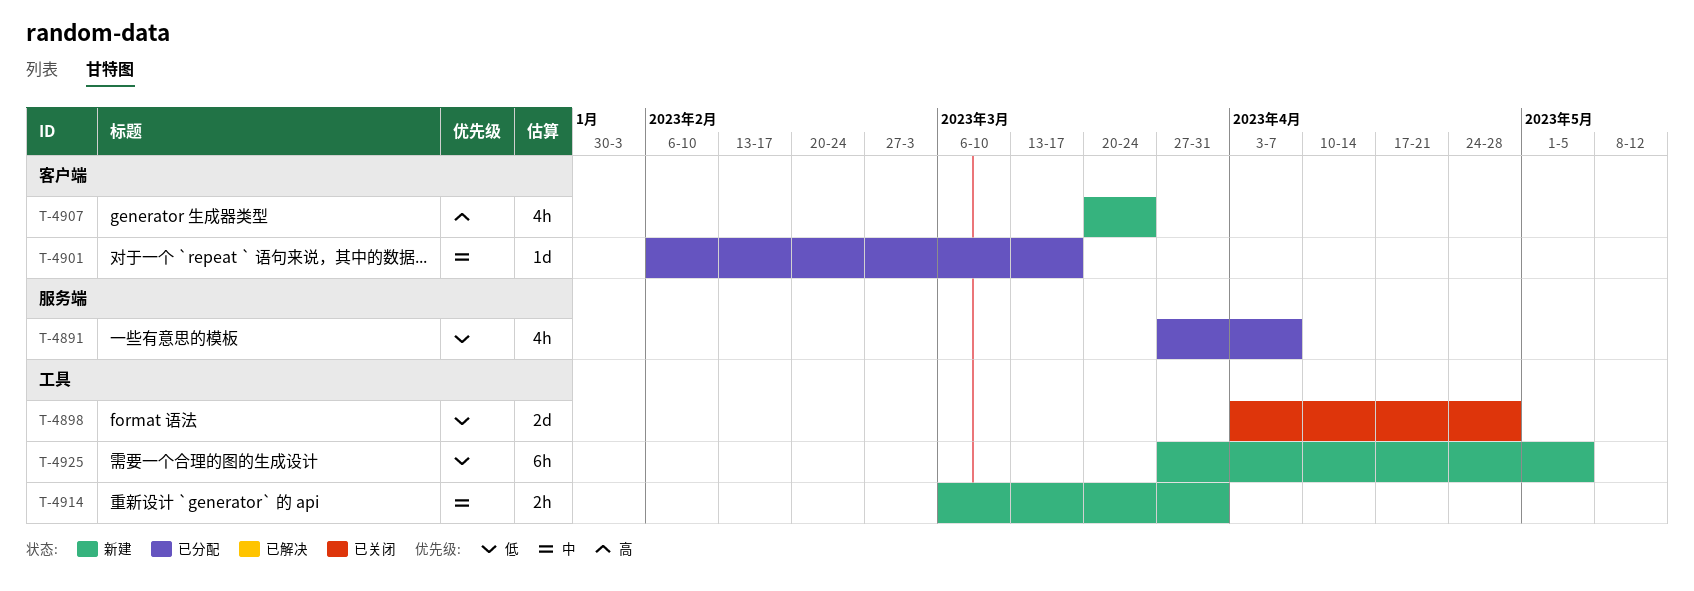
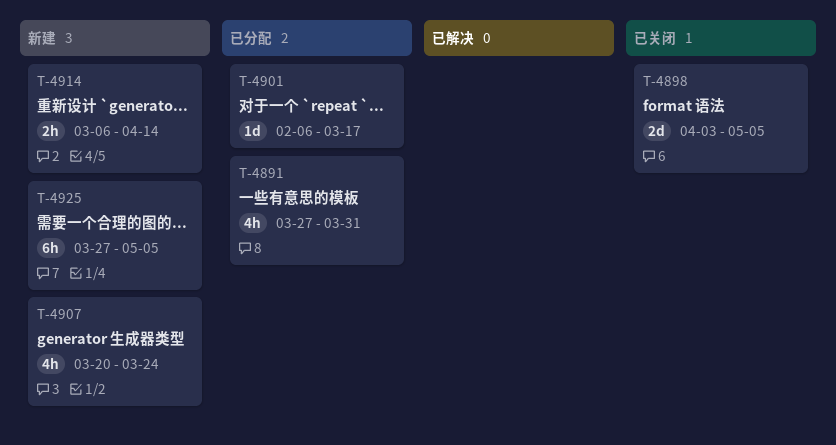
T-4891, due: Apr 7 -> Mar 31
T-4898, due: Apr 28 -> May 5
T-4914, due: Mar 31 -> Apr 14

